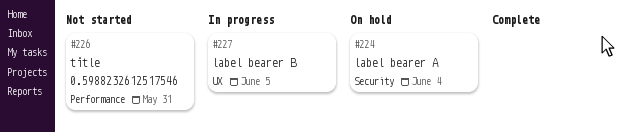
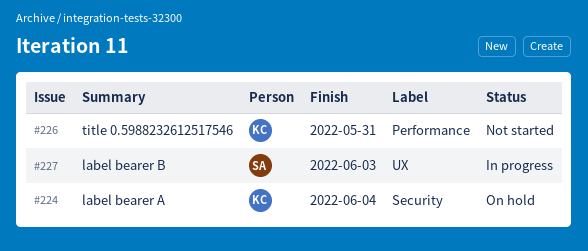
#227, due: Jun 5 -> Jun 3

